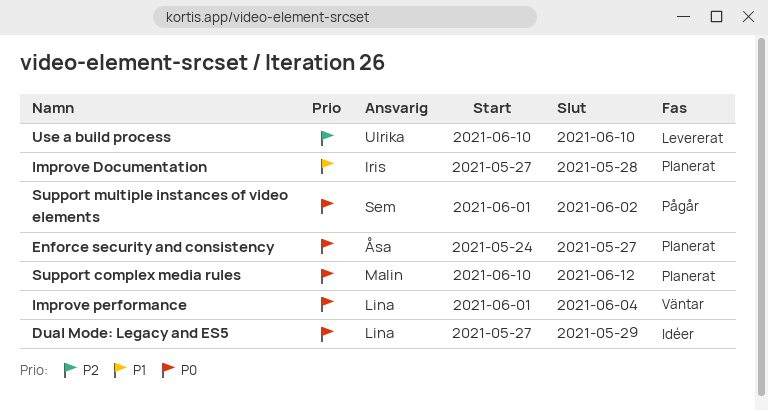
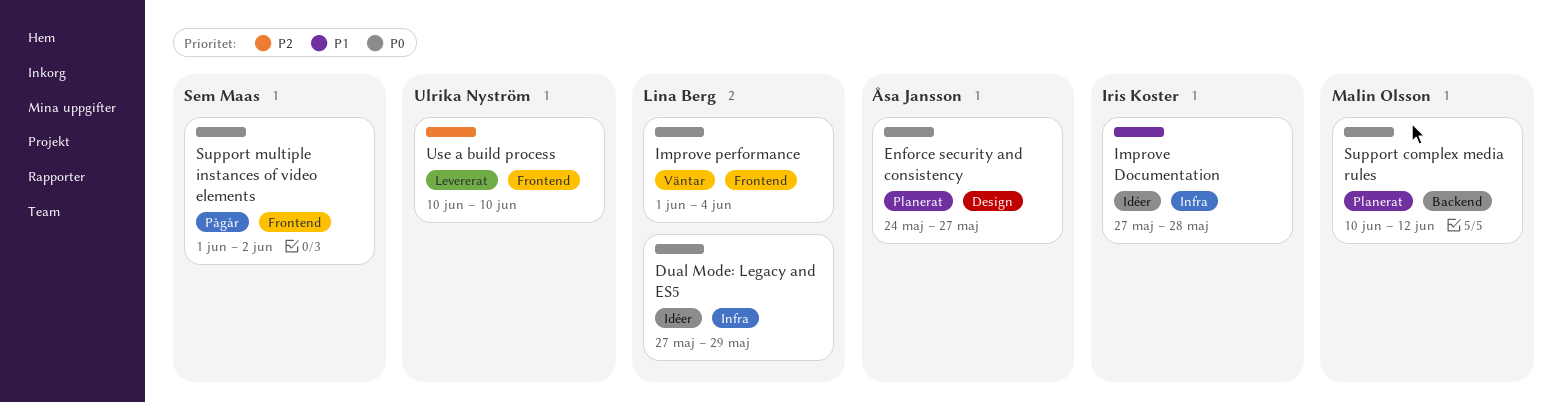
Improve Documentation, status: Planerat -> Idéer

